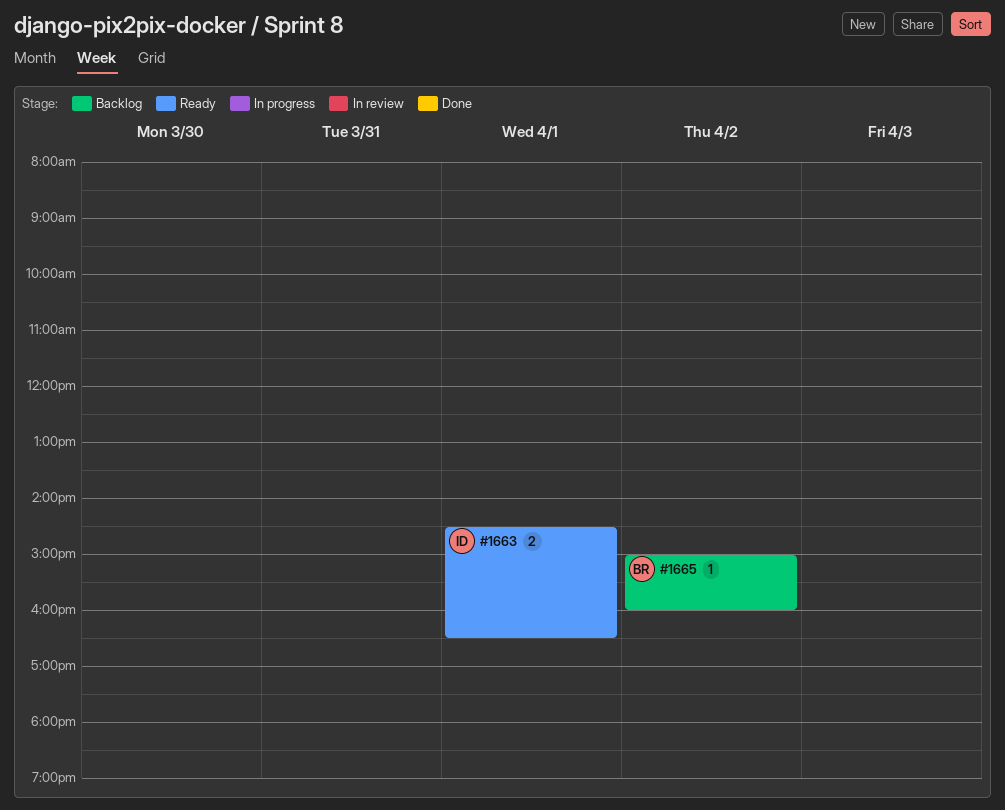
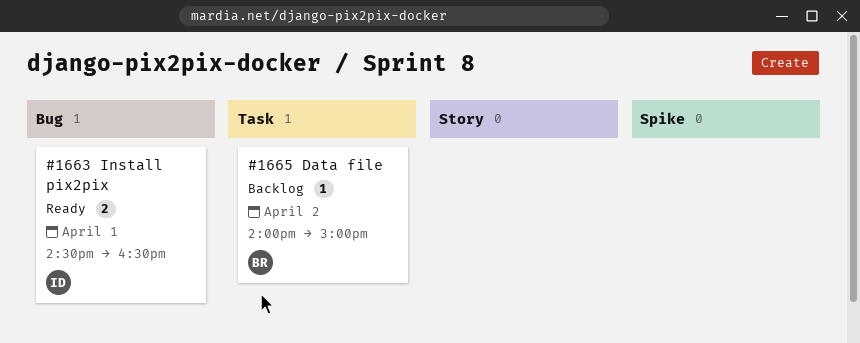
#1665, begins: 15:00 -> 14:00
#1665, ends: 16:00 -> 15:00

